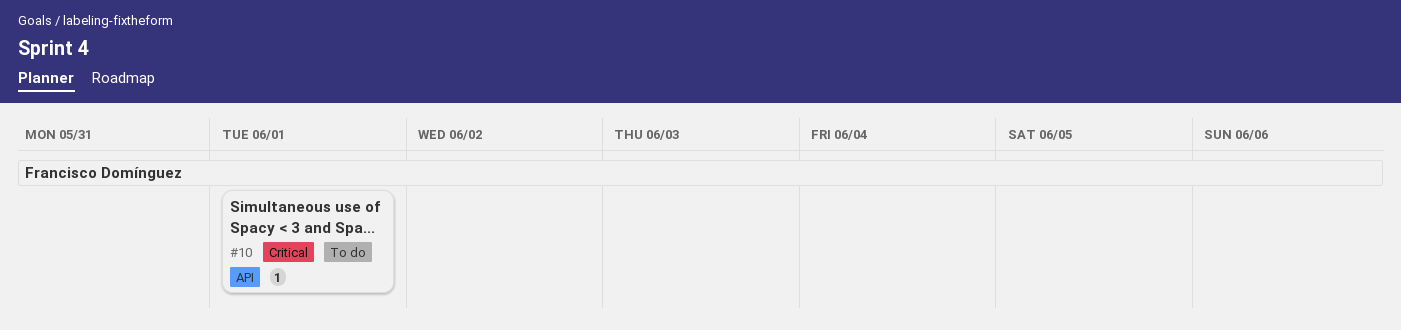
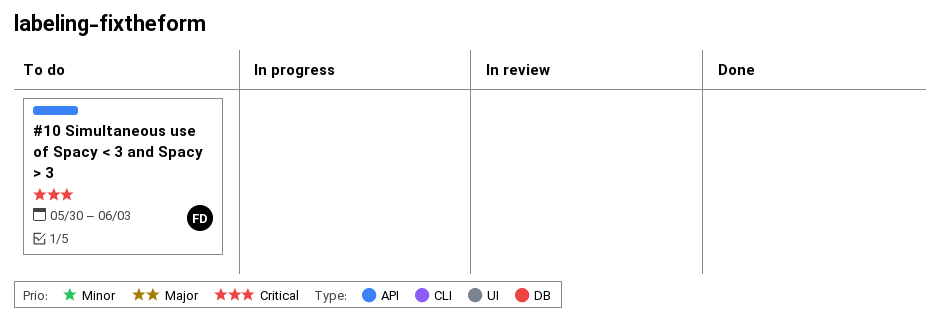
#10, due: Jun 1 -> Jun 3

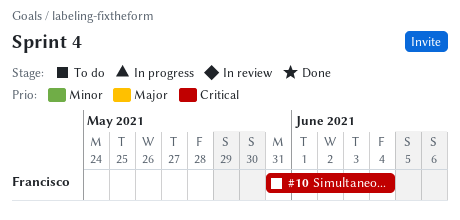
#10, start: May 30 -> May 31
#10, due: Jun 3 -> Jun 4

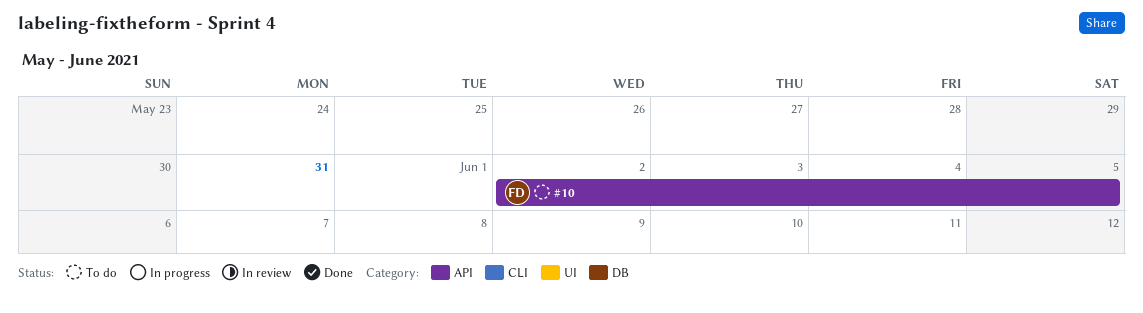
#10, start: May 31 -> Jun 2
#10, due: Jun 4 -> Jun 5

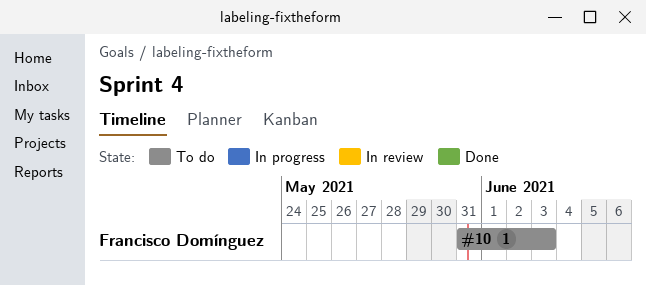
#10, start: Jun 2 -> May 31
#10, due: Jun 5 -> Jun 3

